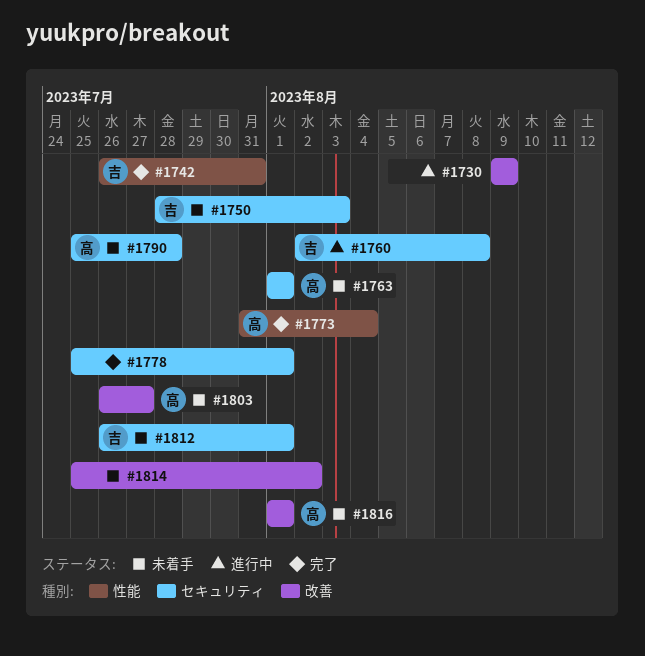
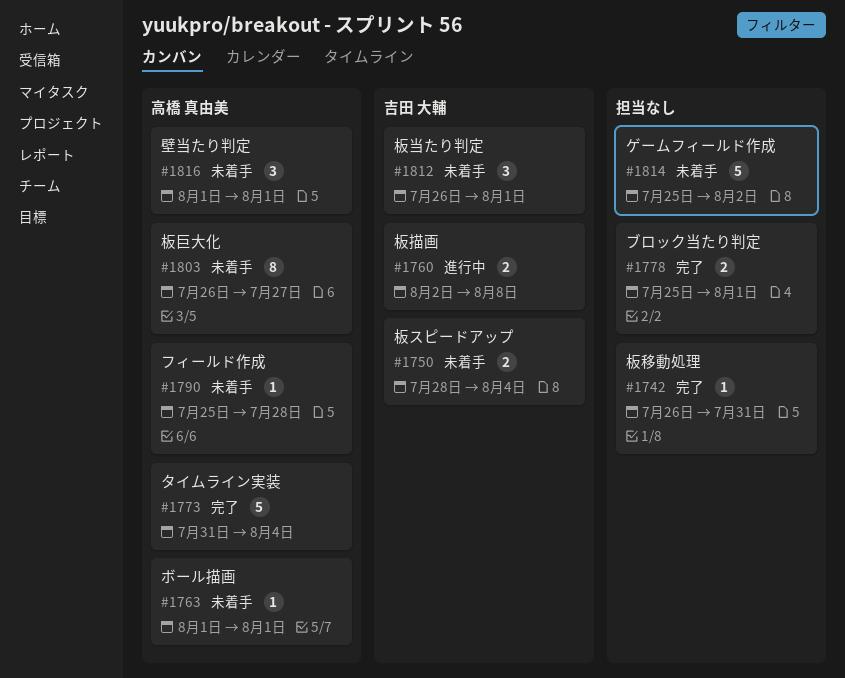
#1730: present -> none
#1742, owner: 吉田 大輔 -> none
#1750, due: Aug 3 -> Aug 4

